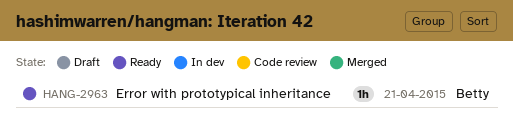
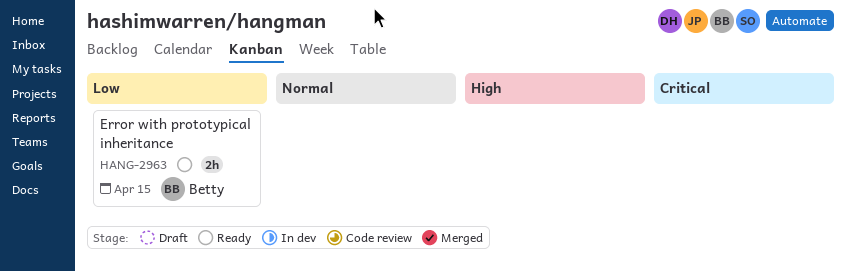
HANG-2963, estimate: 1h -> 2h
HANG-2963, due: Apr 21 -> Apr 15

